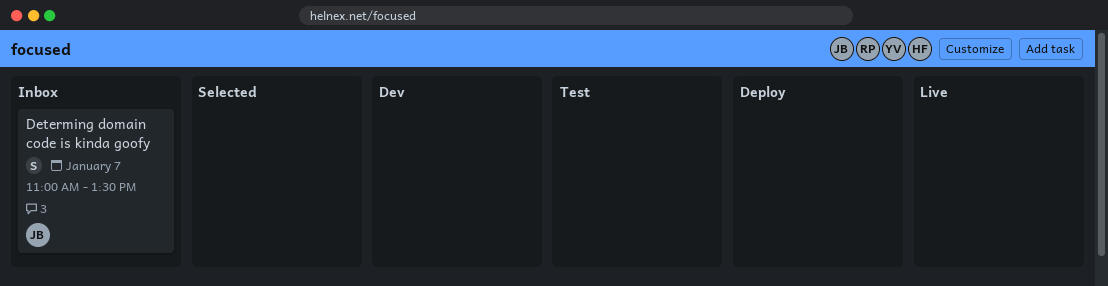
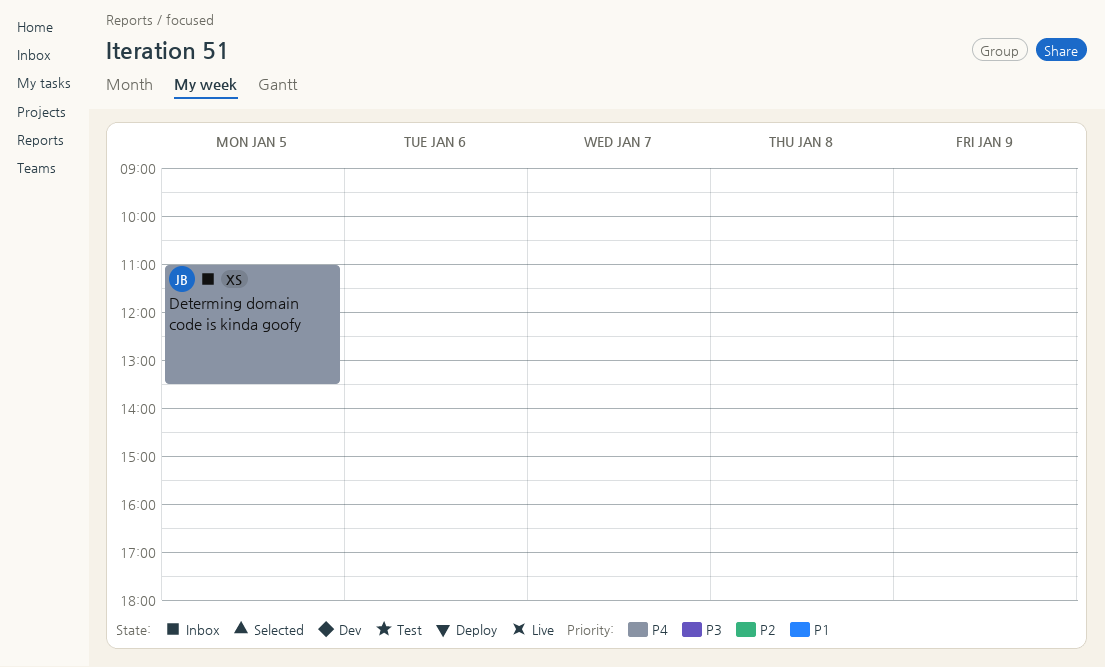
Determing domain code is kinda goofy, estimate: S -> XS
Determing domain code is kinda goofy, day: Jan 7 -> Jan 5

